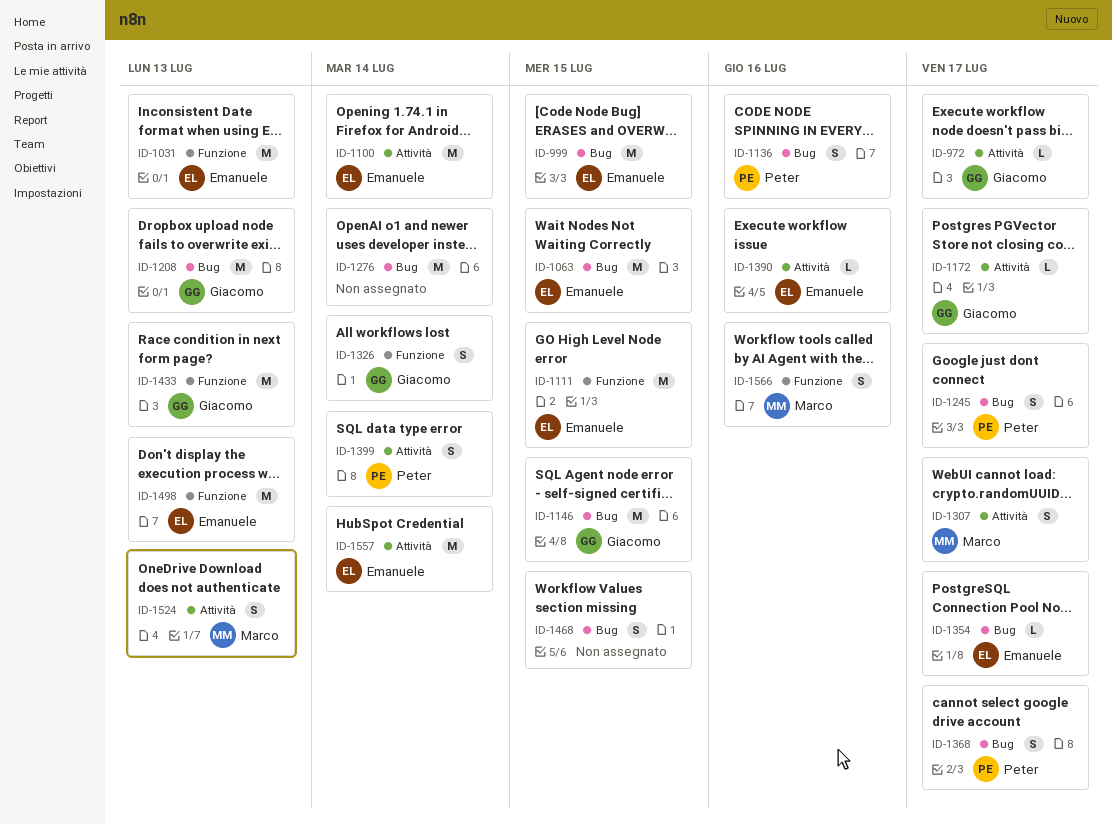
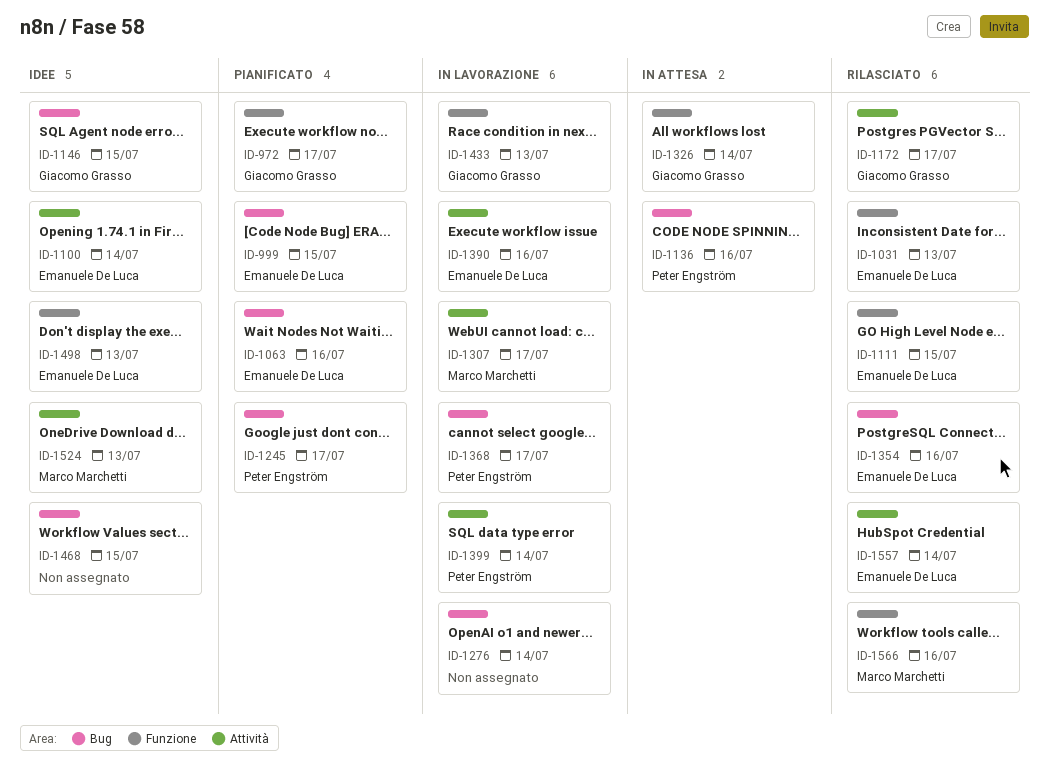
ID-972, label: Attività -> Funzione
ID-1063, due: Jul 15 -> Jul 16
ID-1208: present -> none
ID-1354, due: Jul 17 -> Jul 16

